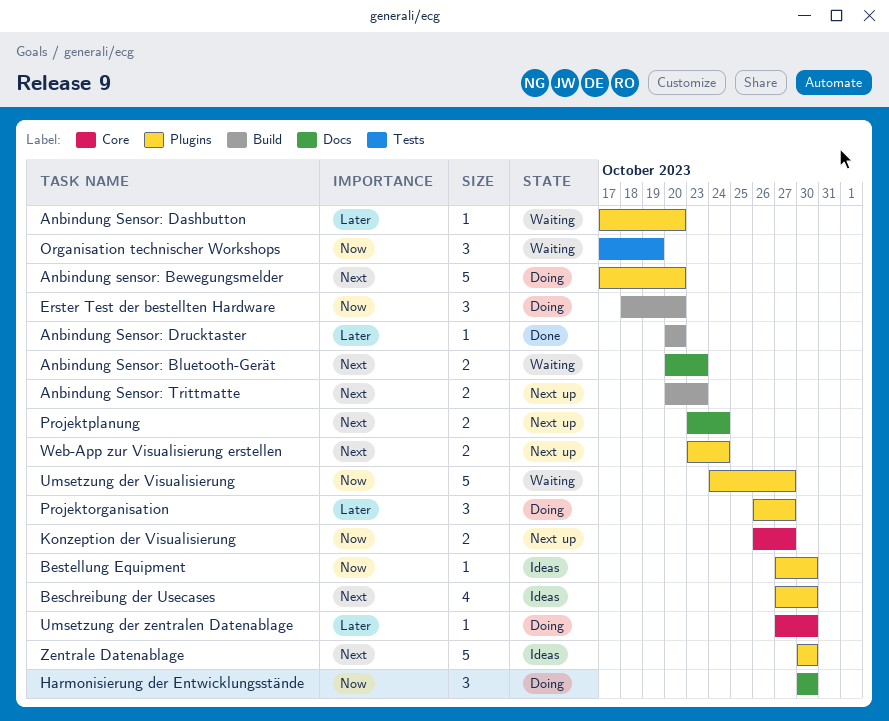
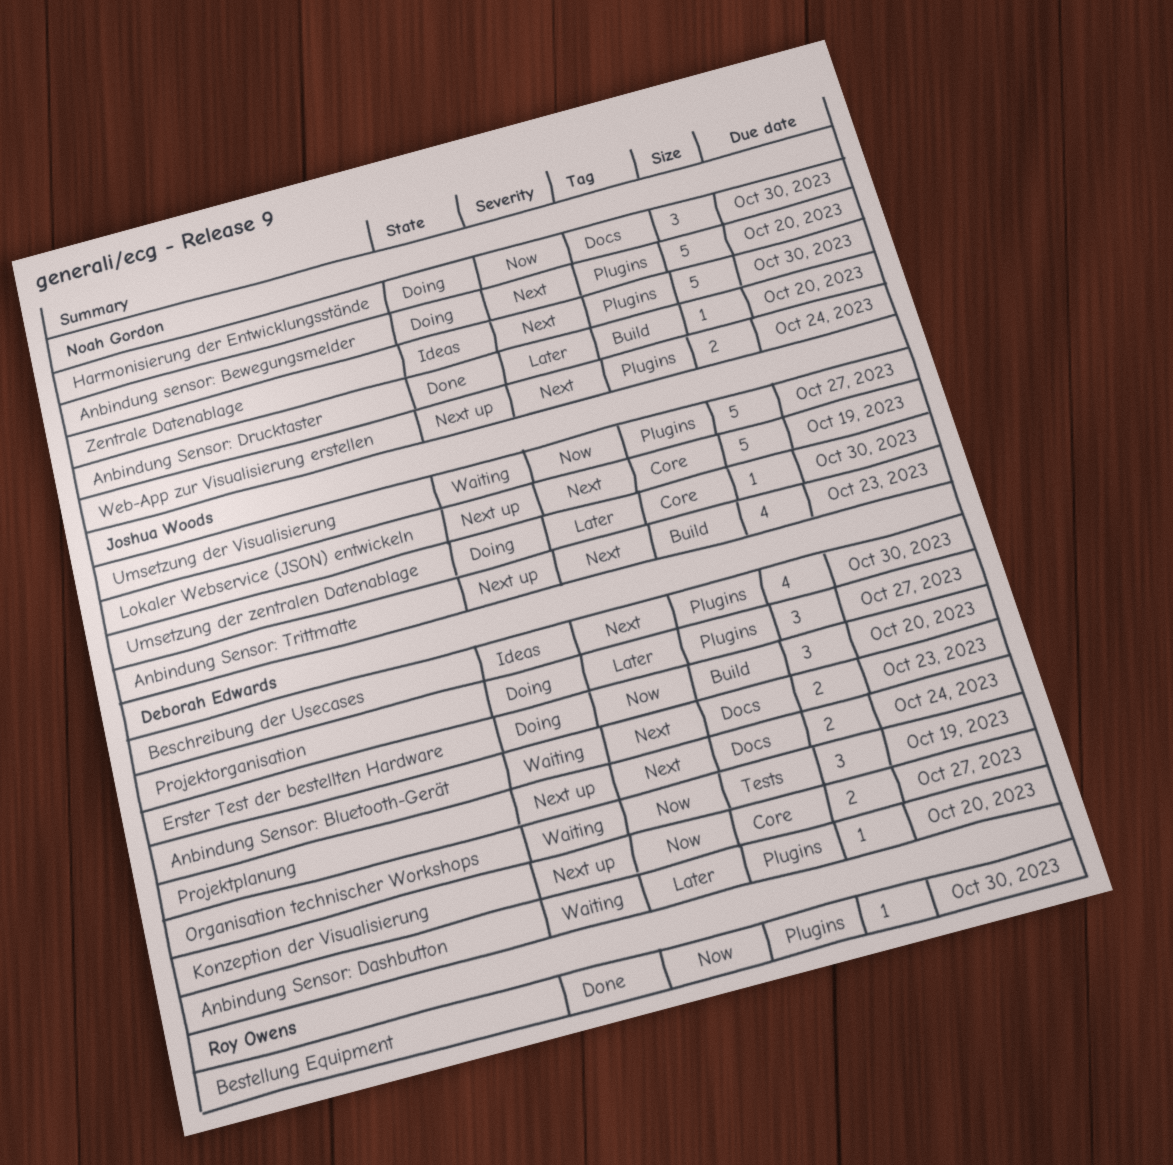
Anbindung Sensor: Trittmatte, estimate: 2 -> 4
Bestellung Equipment, status: Ideas -> Done
Lokaler Webservice (JSON) entwickeln: none -> present

